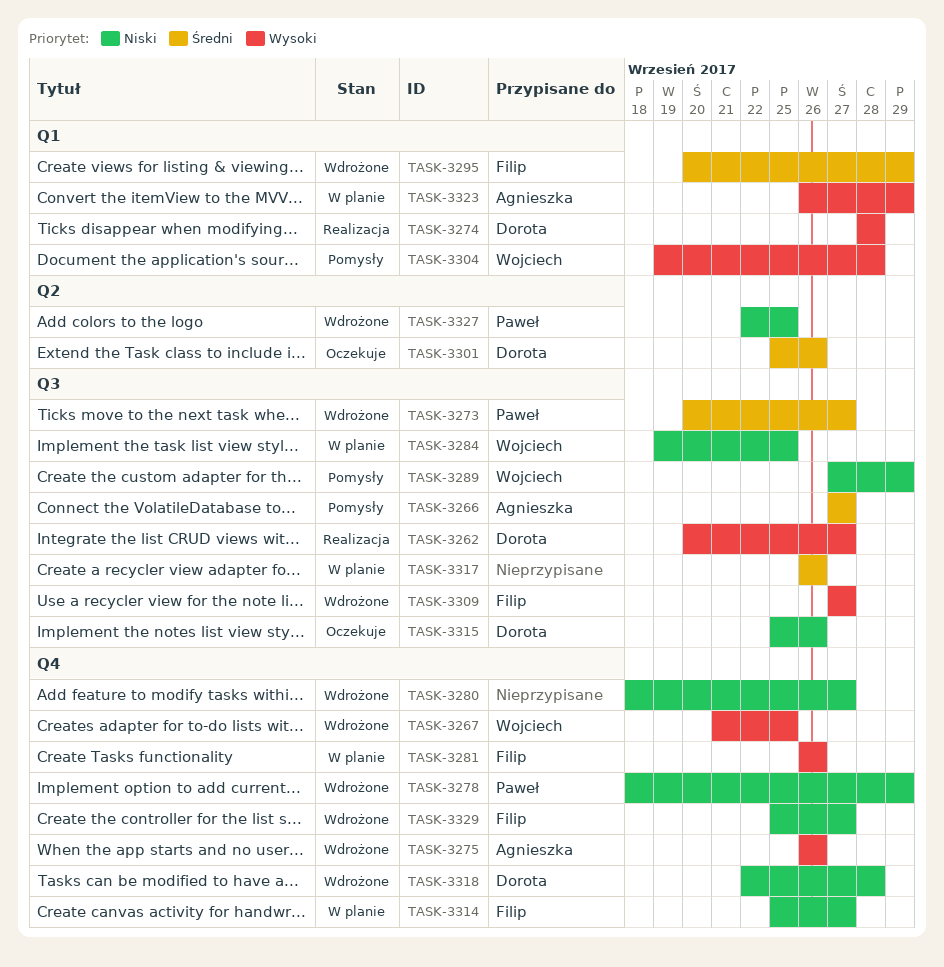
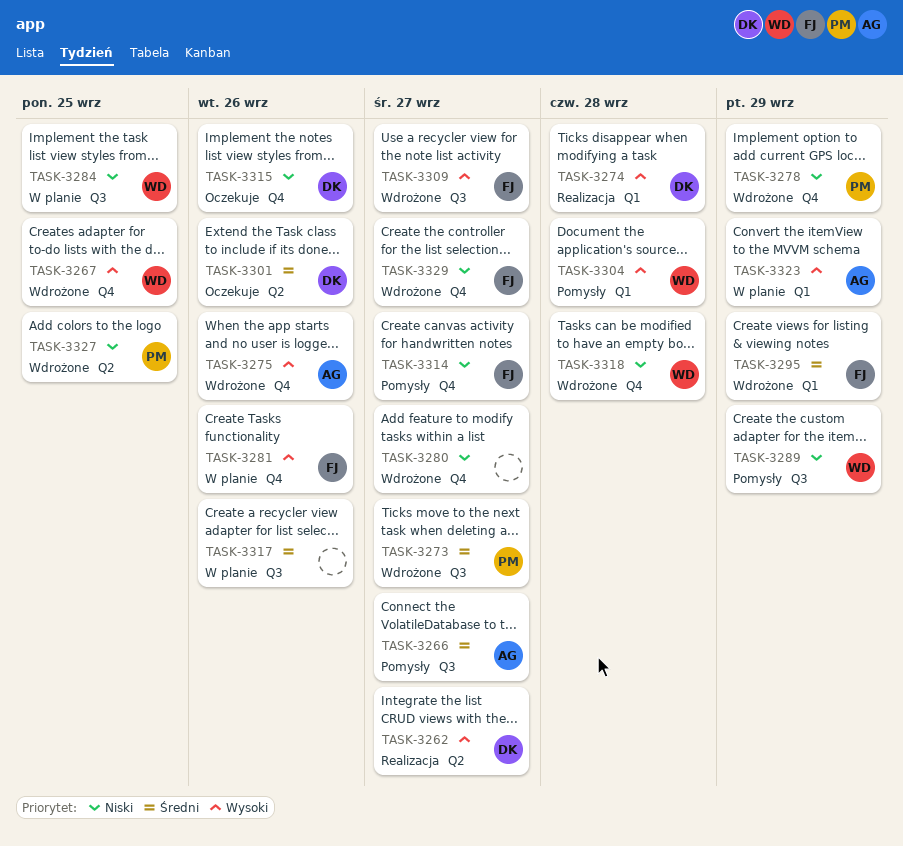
TASK-3262, label: Q3 -> Q2
TASK-3314, status: W planie -> Pomysły
TASK-3315, label: Q3 -> Q4
TASK-3318, owner: Dorota -> Wojciech

